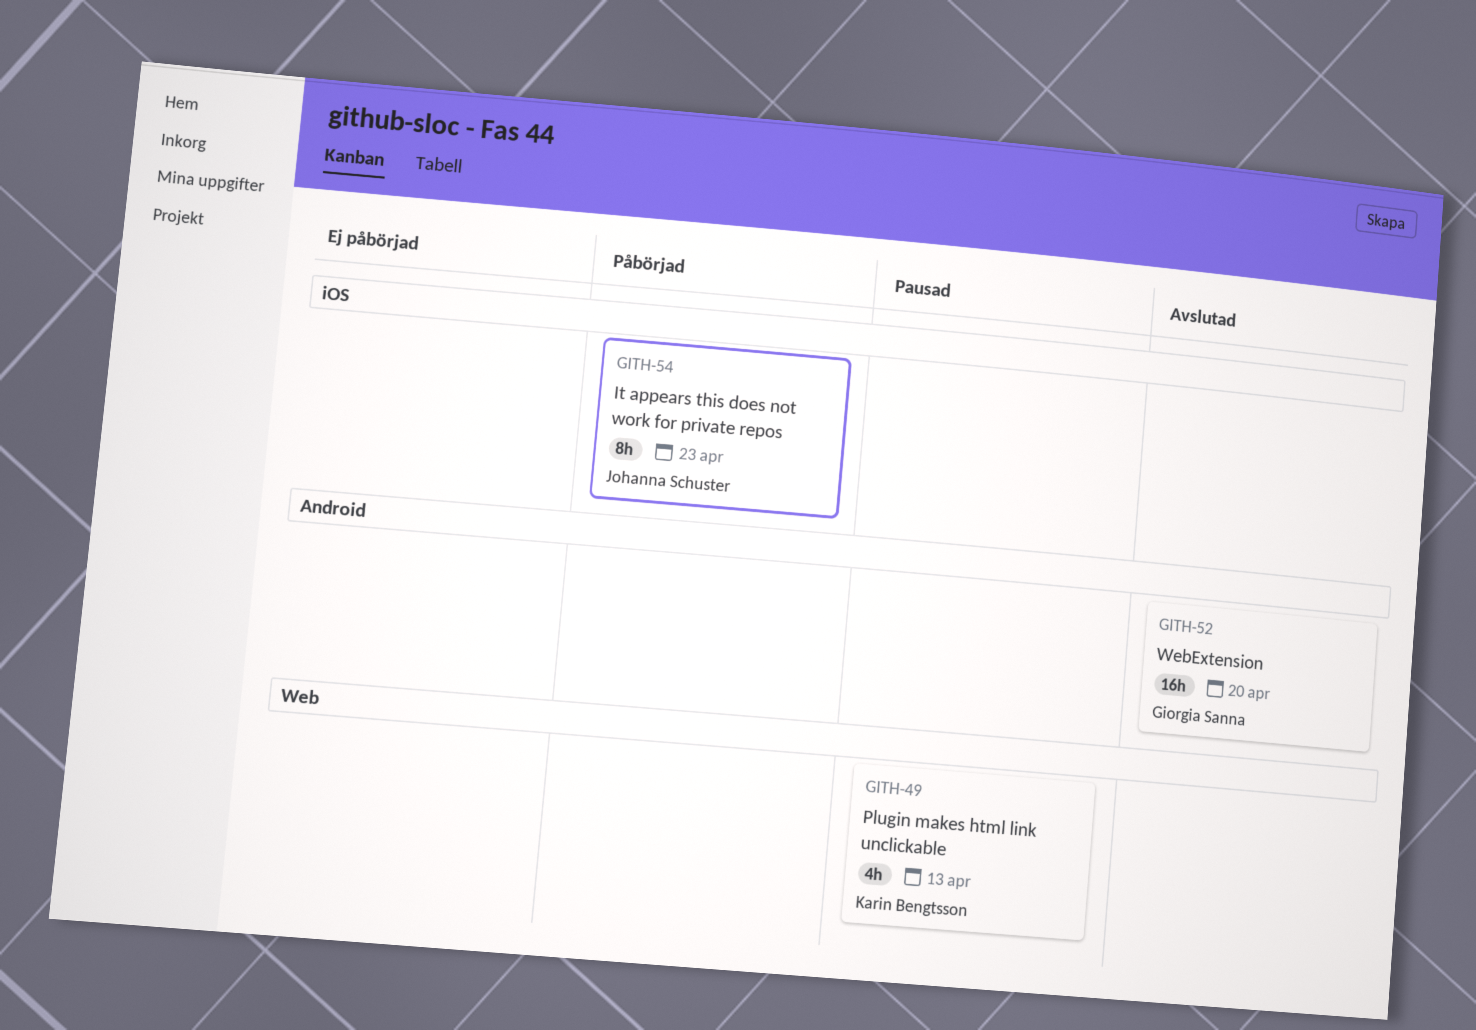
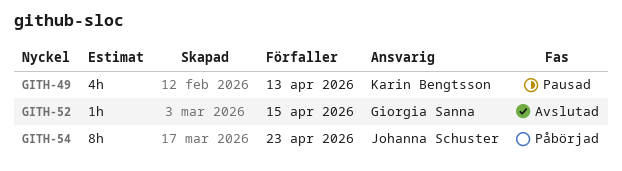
GITH-52, estimate: 16h -> 1h
GITH-52, due: Apr 20 -> Apr 15

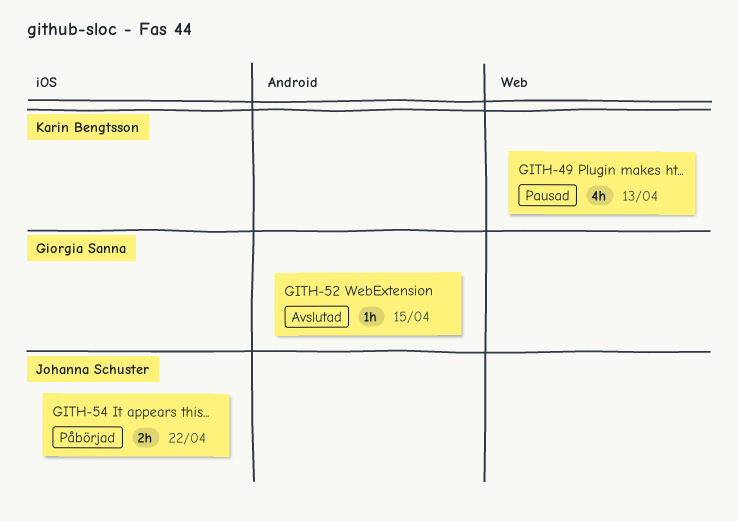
GITH-54, estimate: 8h -> 2h
GITH-54, due: Apr 23 -> Apr 22

